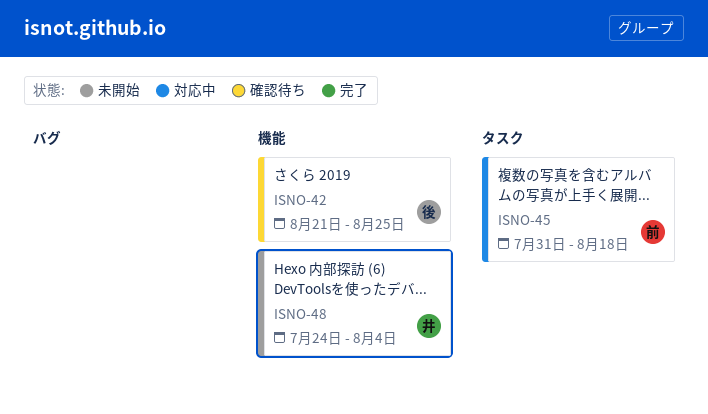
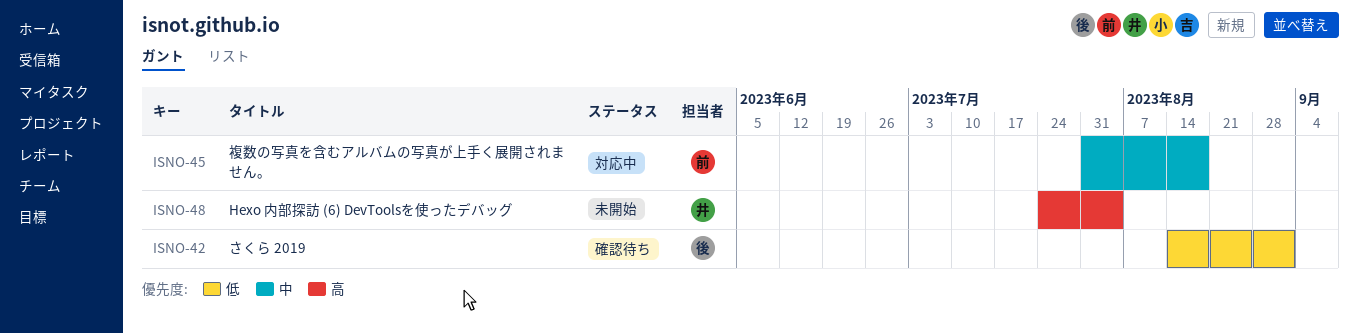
ISNO-42, start: Aug 21 -> Aug 14
ISNO-42, due: Aug 25 -> Sep 1

